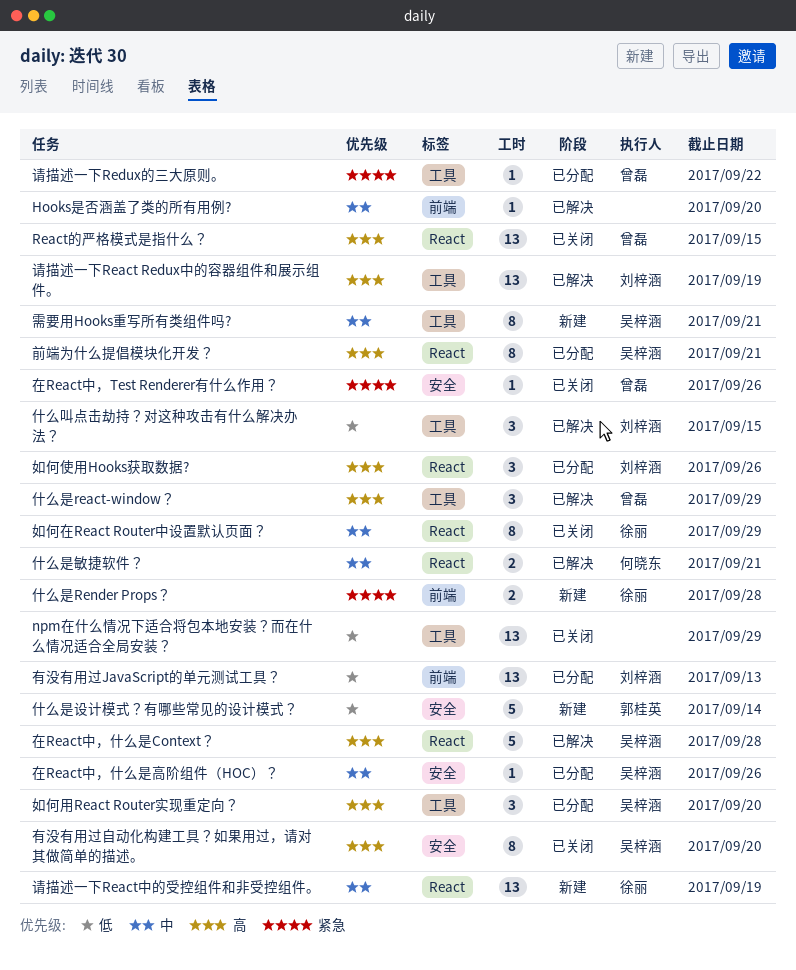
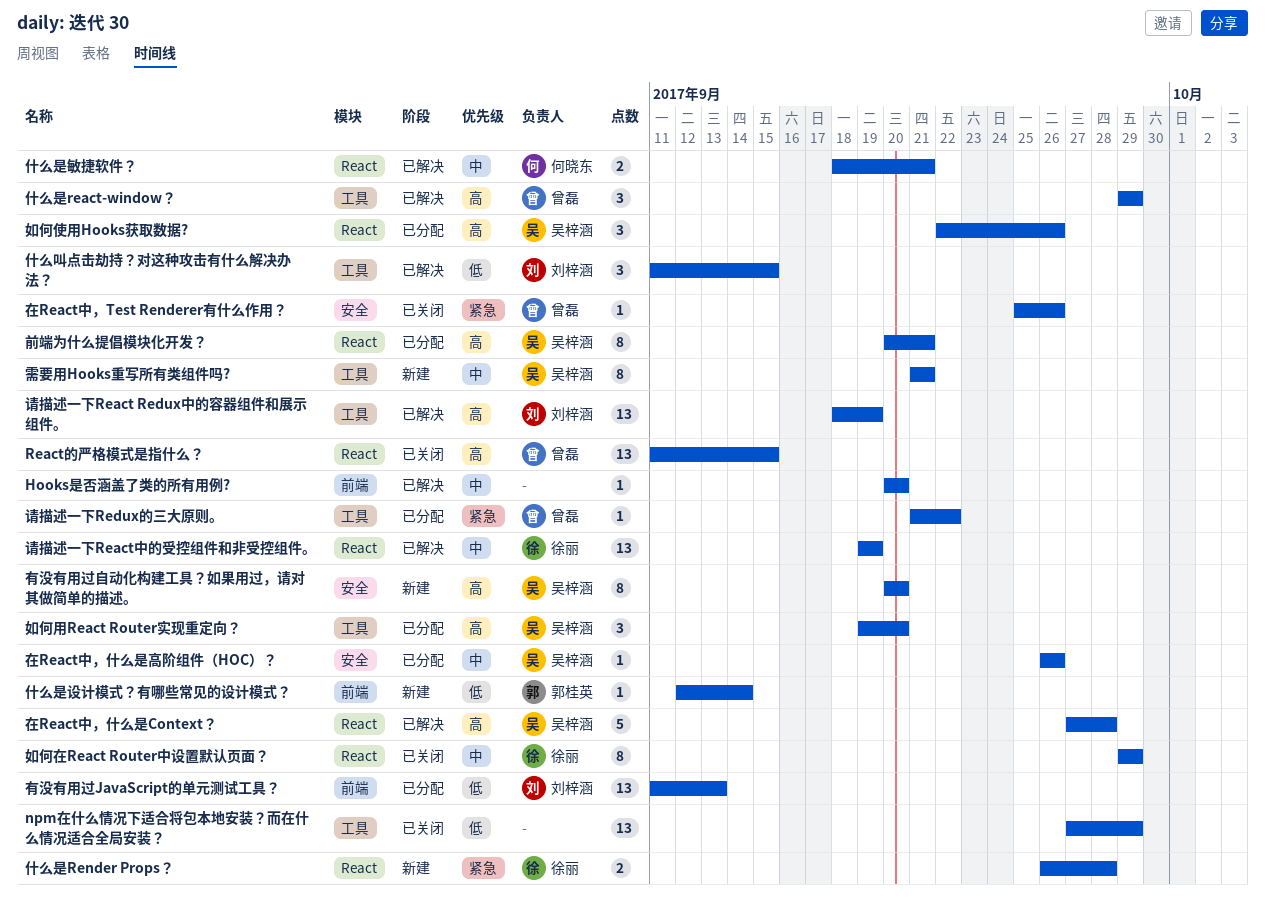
什么是Render Props？, label: 前端 -> React
什么是设计模式？有哪些常见的设计模式？, label: 安全 -> 前端
什么是设计模式？有哪些常见的设计模式？, estimate: 5 -> 1
如何使用Hooks获取数据?, owner: 刘梓涵 -> 吴梓涵
有没有用过自动化构建工具？如果用过，请对其做简单的描述。, status: 已关闭 -> 新建
请描述一下React中的受控组件和非受控组件。, status: 新建 -> 已解决

